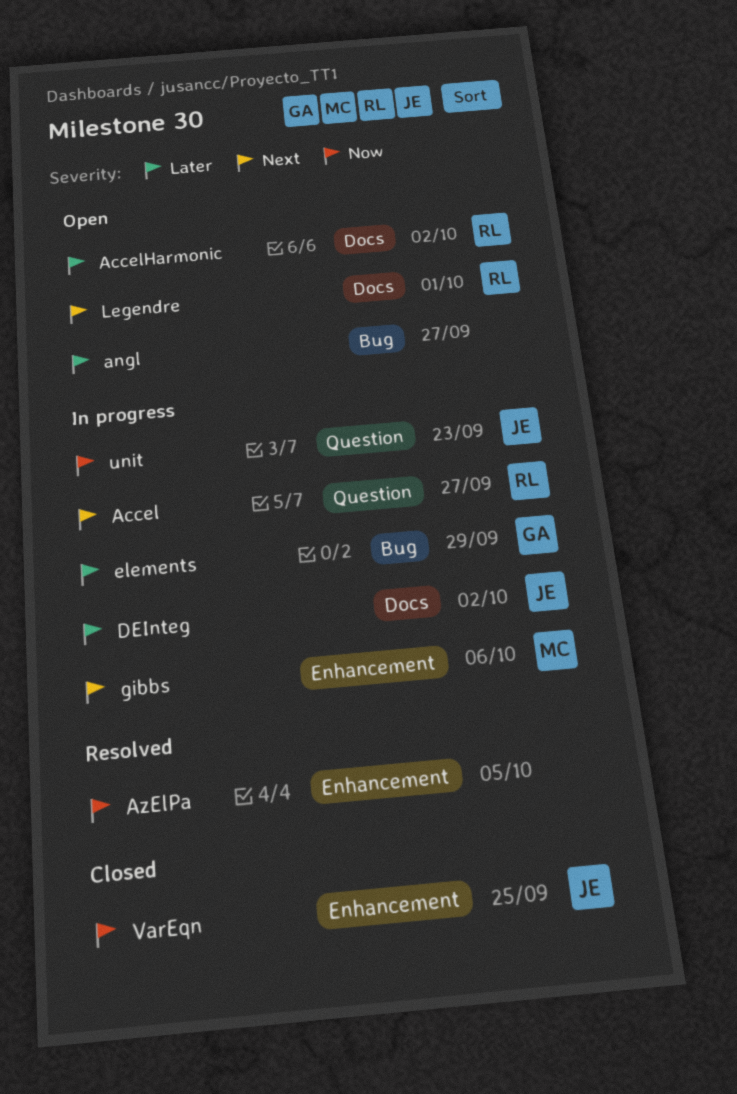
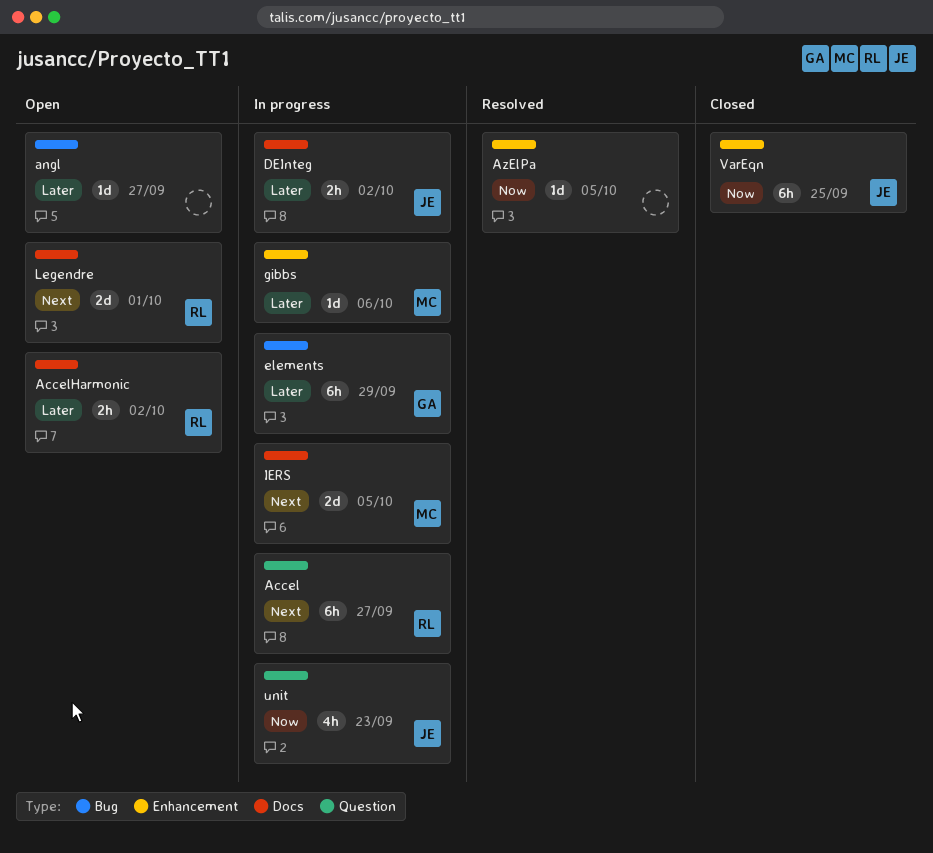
gibbs, priority: Next -> Later
IERS: none -> present

